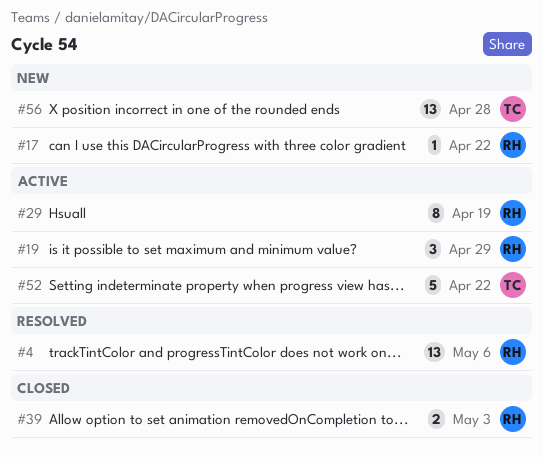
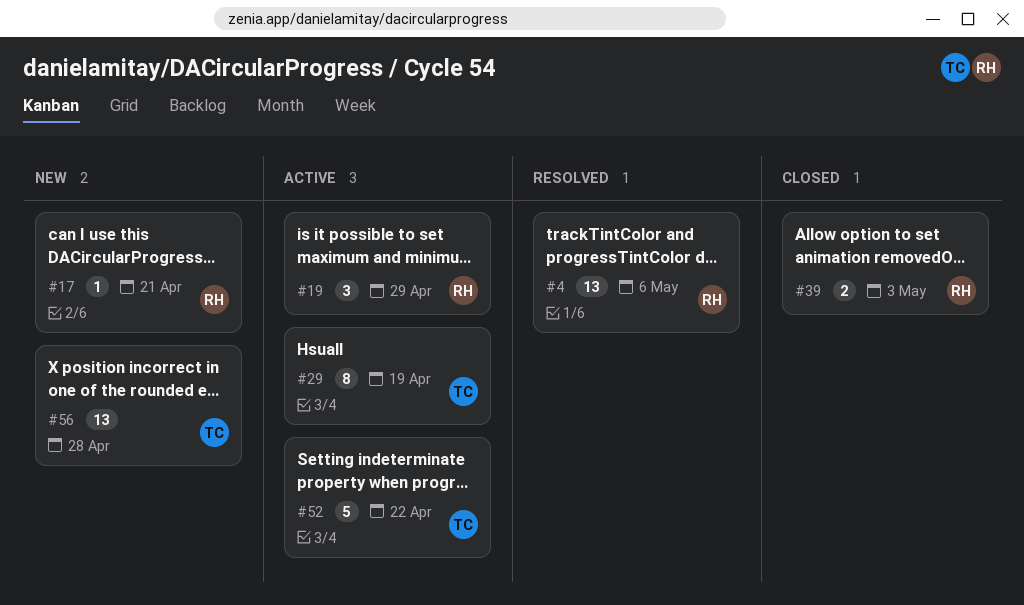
#17, due: Apr 22 -> Apr 21
#29, owner: RH -> TC

